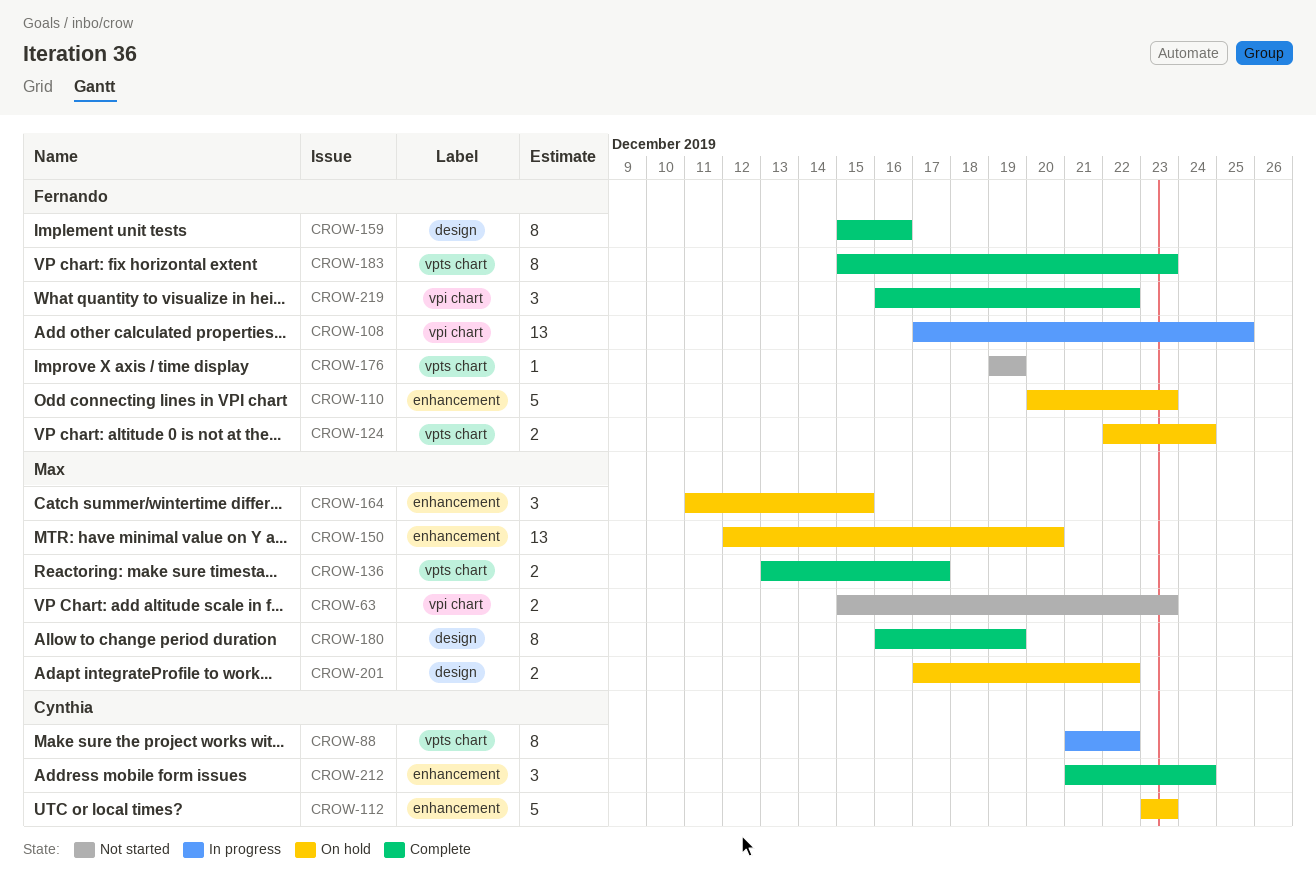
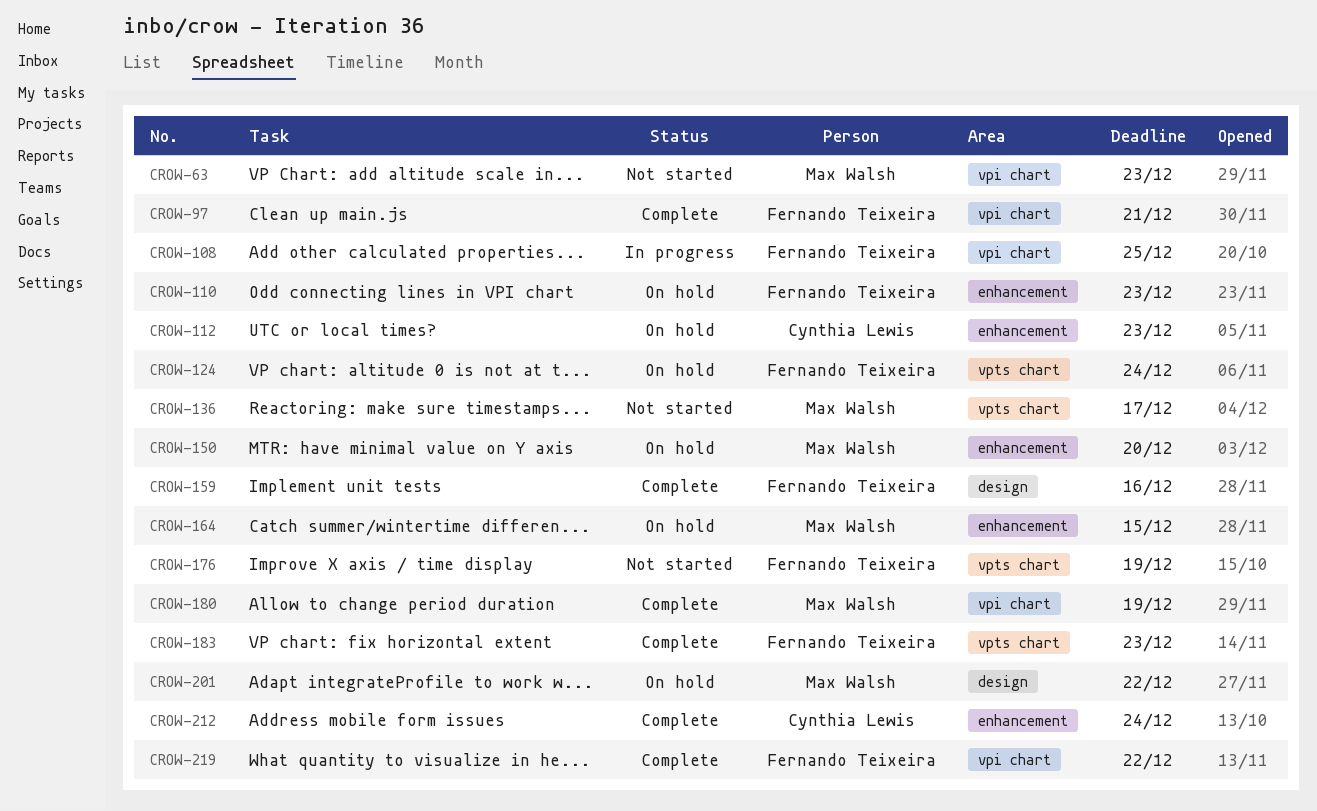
CROW-88: present -> none
CROW-97: none -> present
CROW-136, status: Complete -> Not started
CROW-180, label: design -> vpi chart

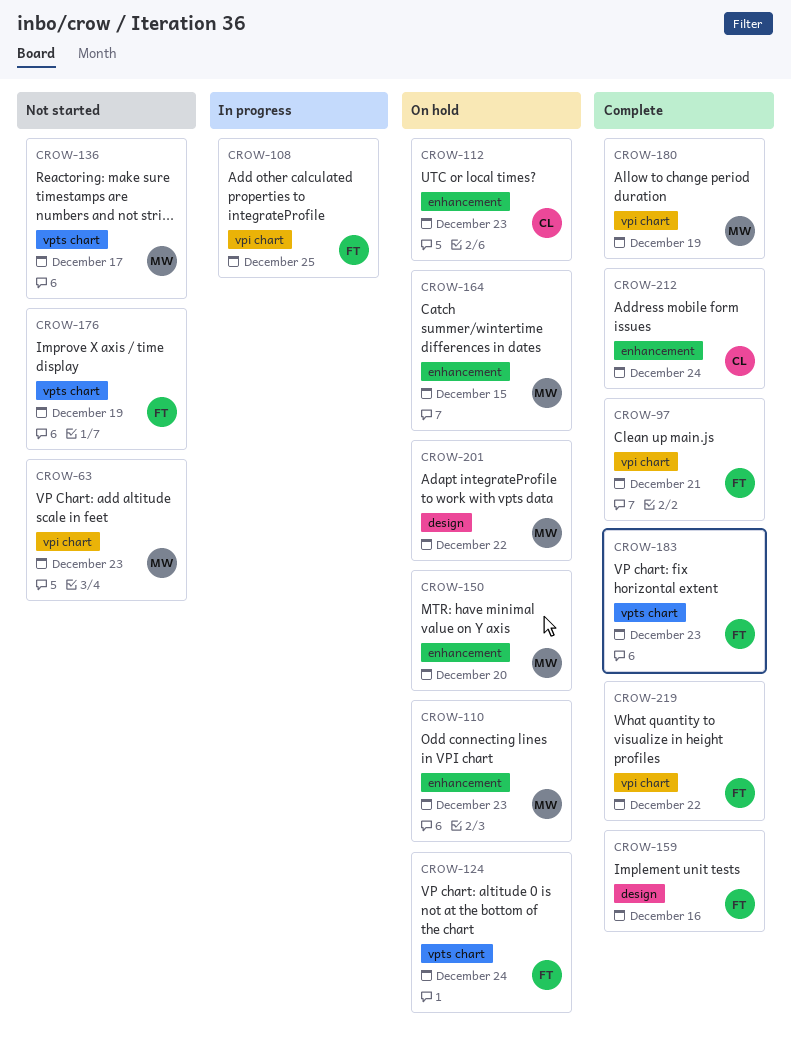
CROW-110, owner: Fernando Teixeira -> Max Walsh

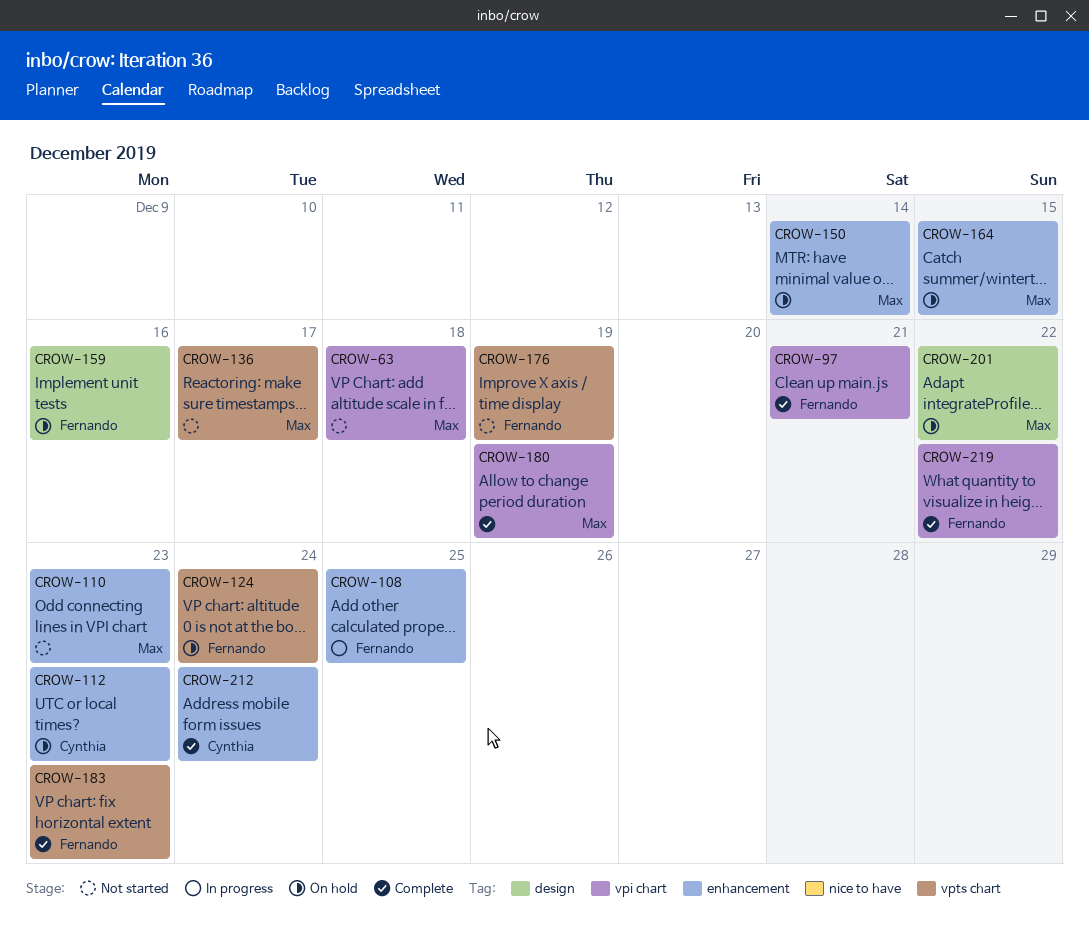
CROW-63, due: Dec 23 -> Dec 18
CROW-108, label: vpi chart -> enhancement
CROW-110, status: On hold -> Not started
CROW-150, due: Dec 20 -> Dec 14
CROW-159, status: Complete -> On hold

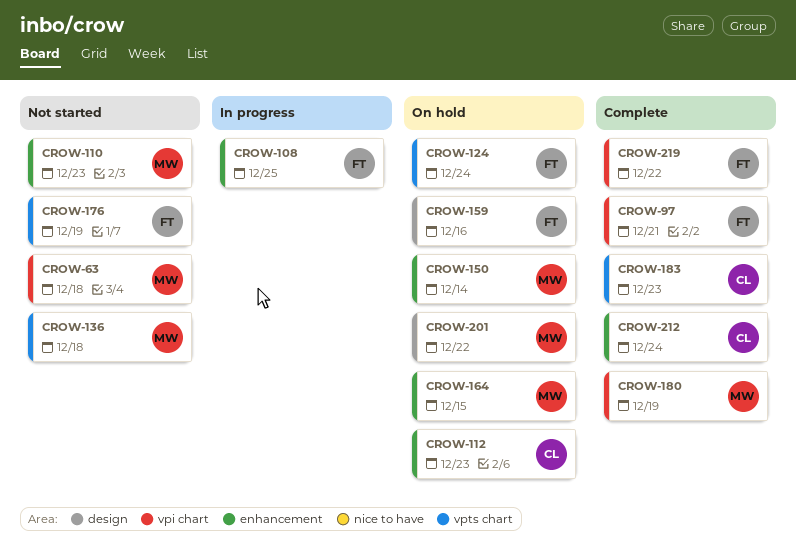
CROW-136, due: Dec 17 -> Dec 18
CROW-183, owner: Fernando -> Cynthia

